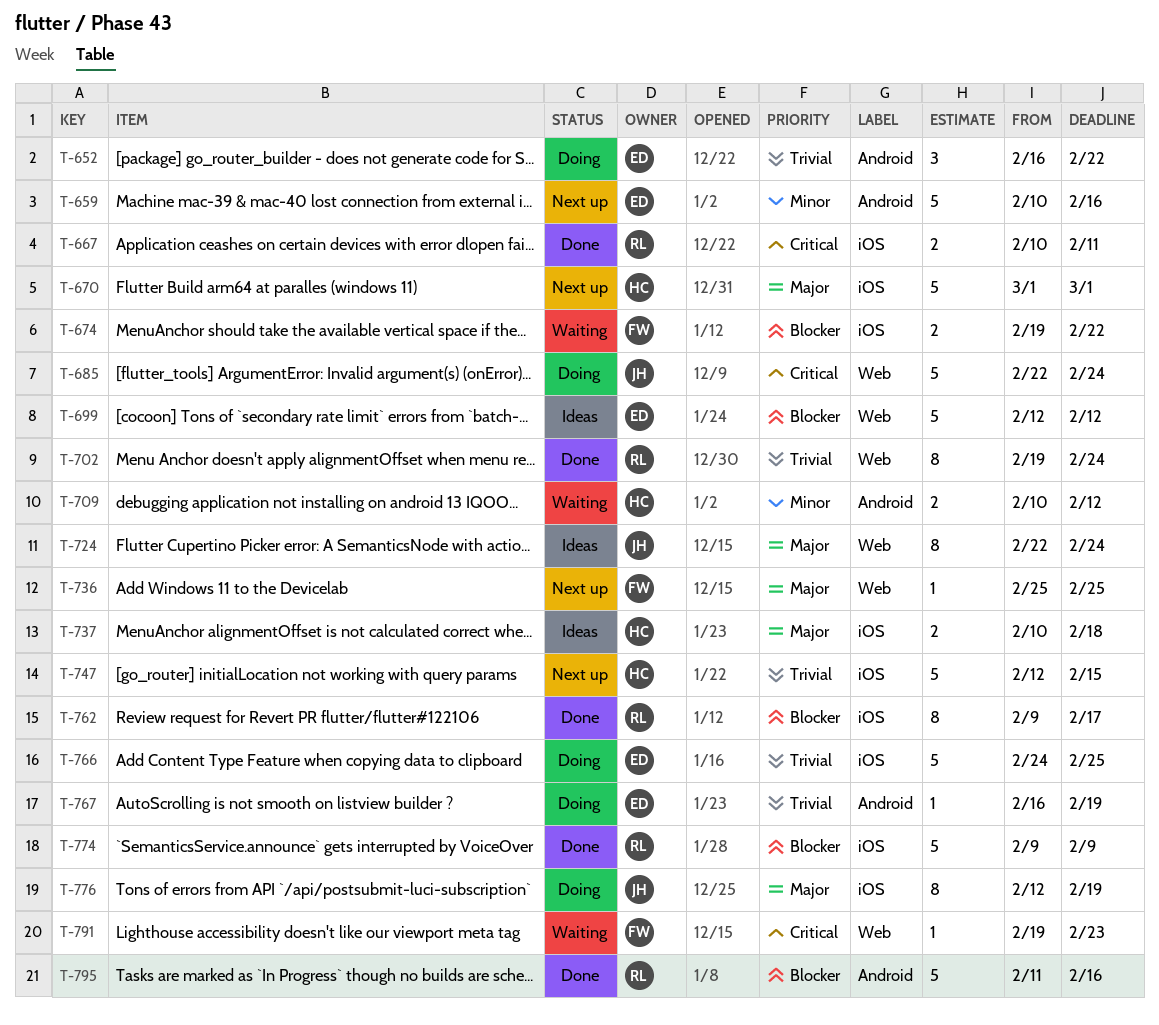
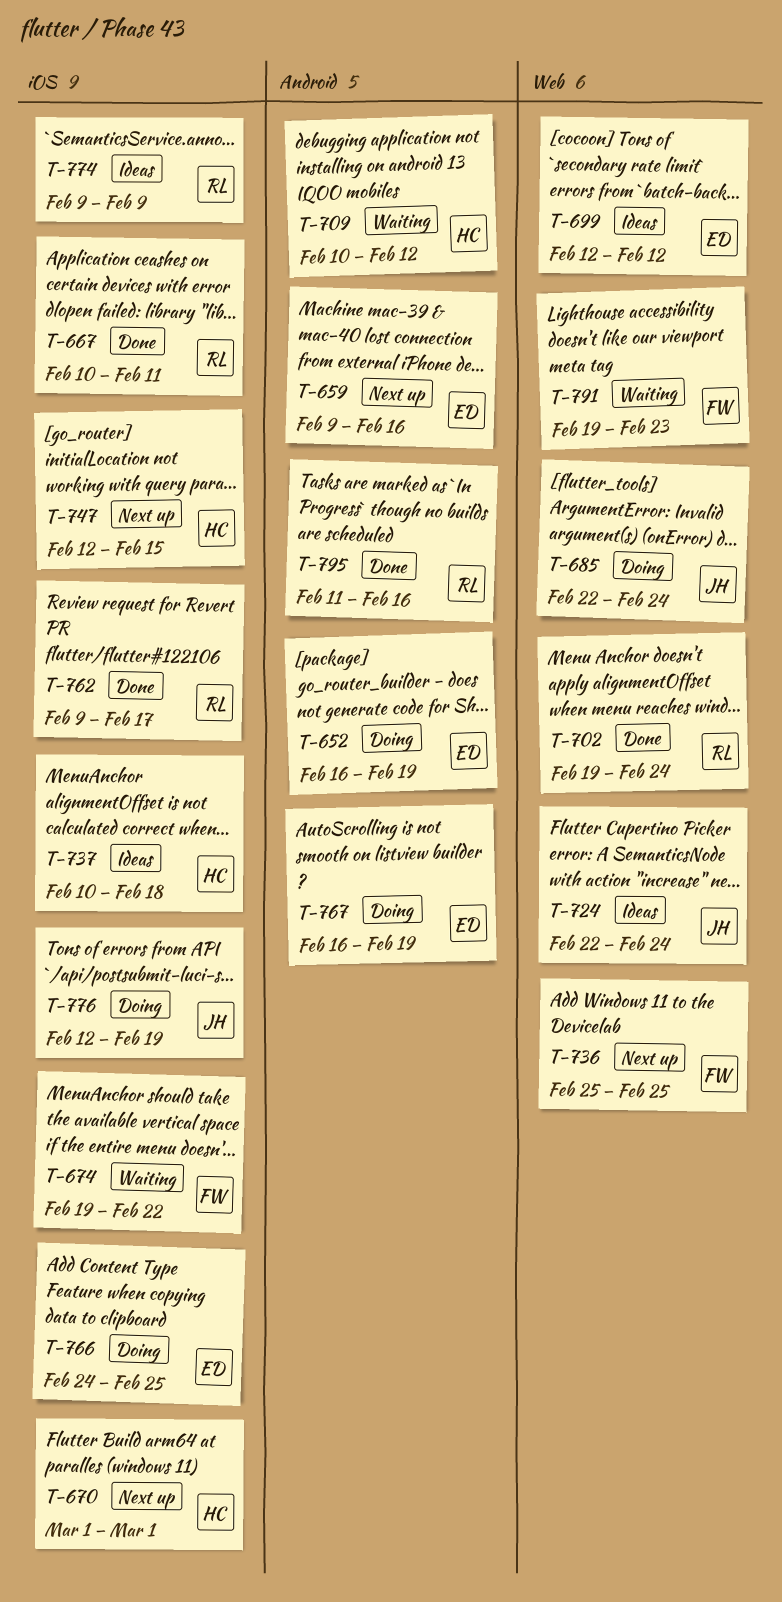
T-652, due: Feb 22 -> Feb 19
T-659, start: Feb 10 -> Feb 9
T-774, status: Done -> Ideas

